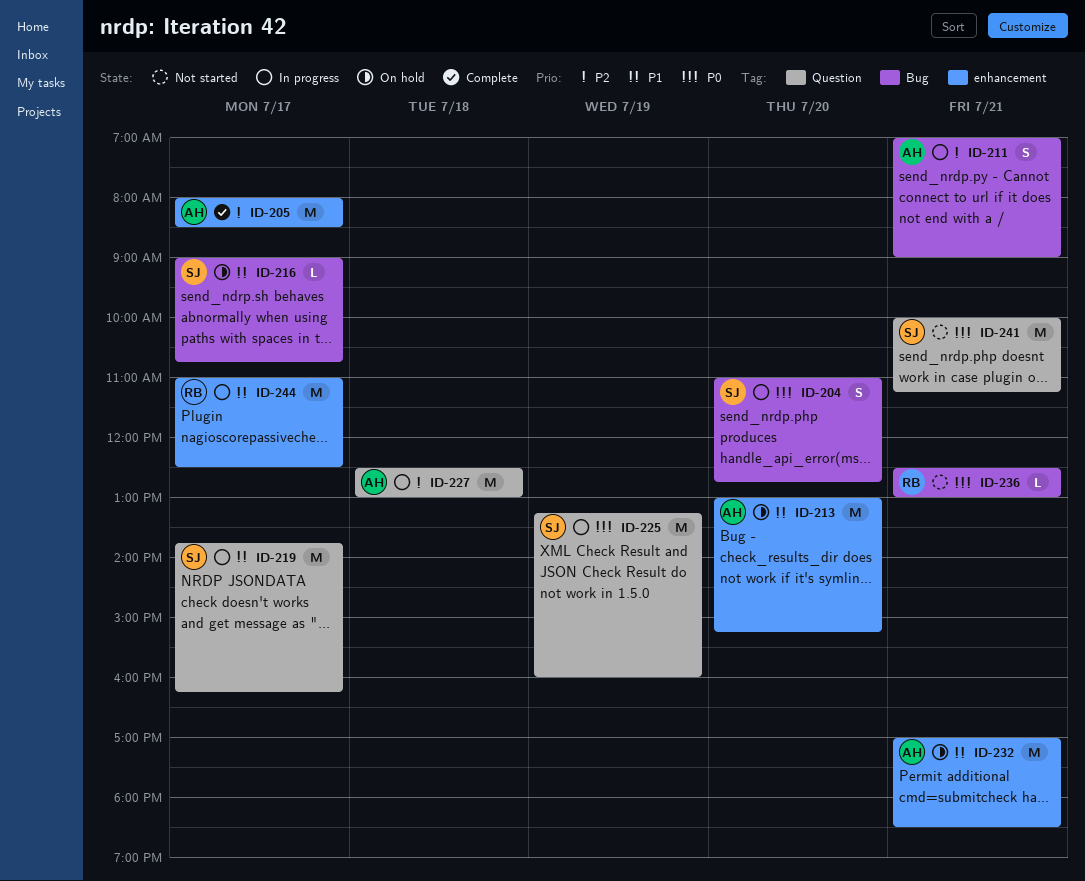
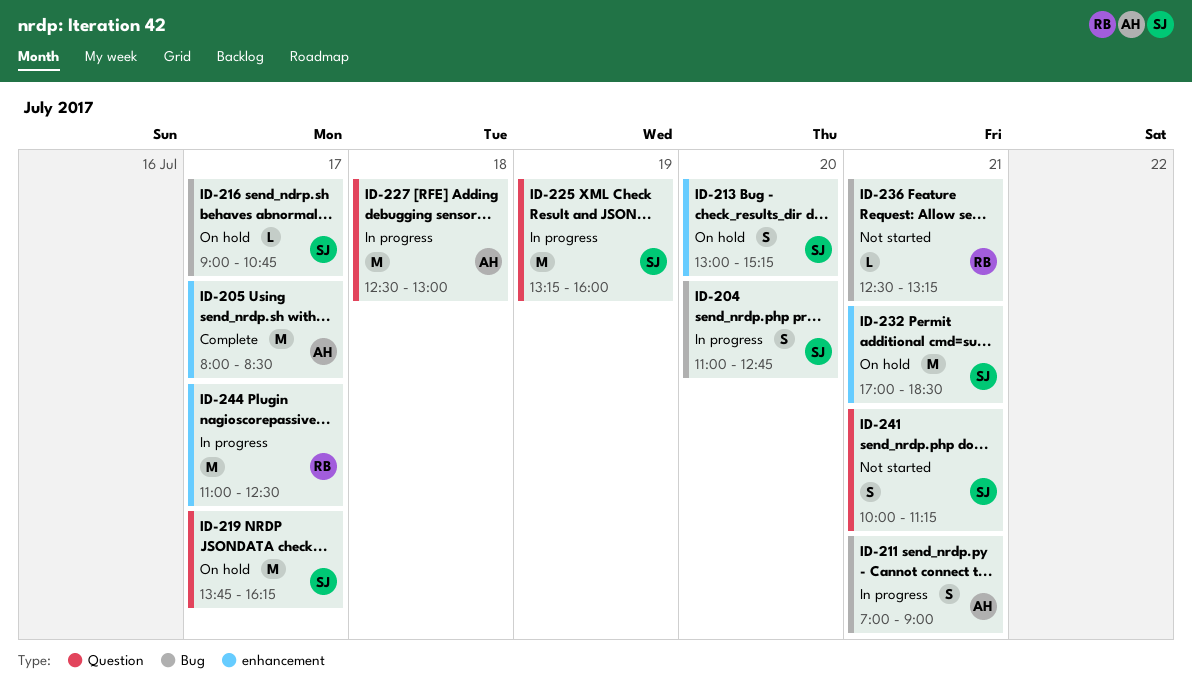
ID-213, owner: AH -> SJ
ID-213, estimate: M -> S
ID-219, status: In progress -> On hold
ID-232, owner: AH -> SJ
ID-236, ends: 13:00 -> 13:15
ID-241, estimate: M -> S

